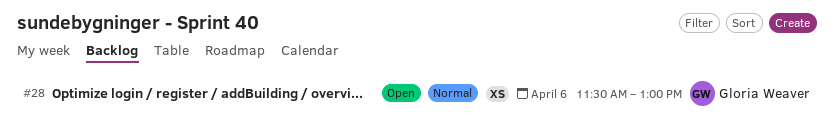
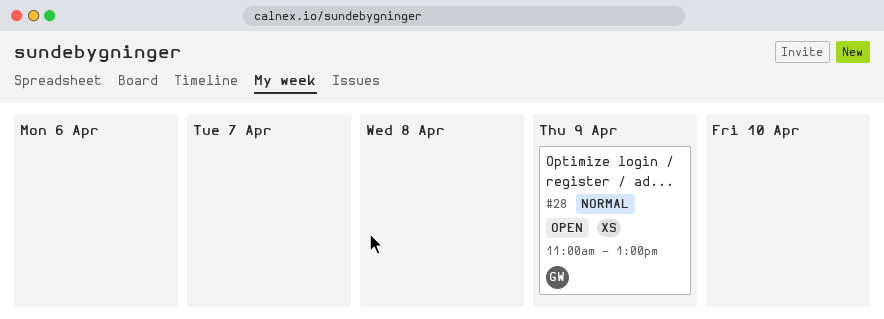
#28, day: Apr 6 -> Apr 9
#28, begins: 11:30 -> 11:00

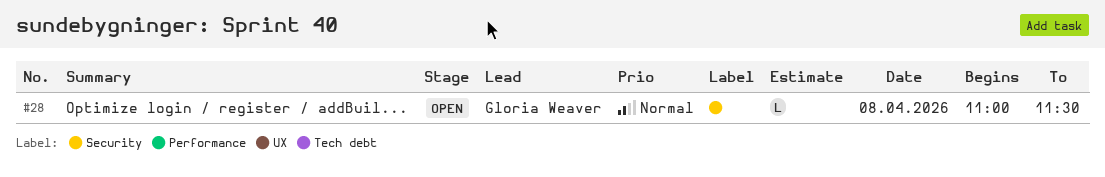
#28, estimate: XS -> L
#28, day: Apr 9 -> Apr 8
#28, ends: 13:00 -> 11:30

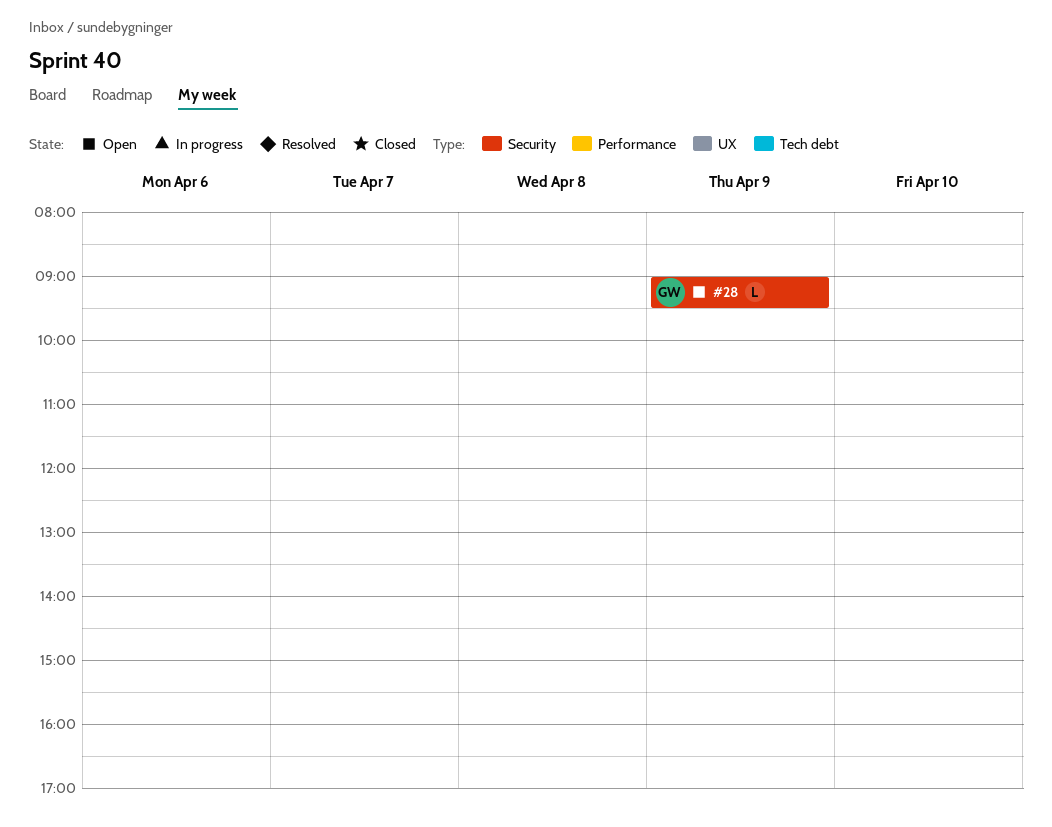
#28, day: Apr 8 -> Apr 9
#28, begins: 11:00 -> 09:00
#28, ends: 11:30 -> 09:30

